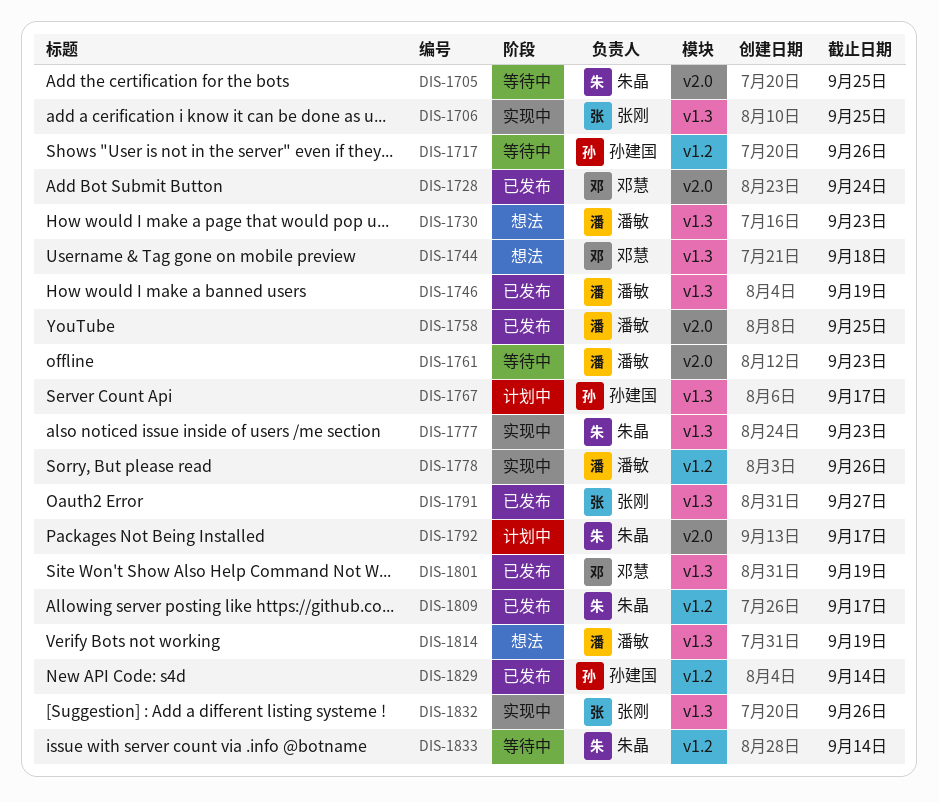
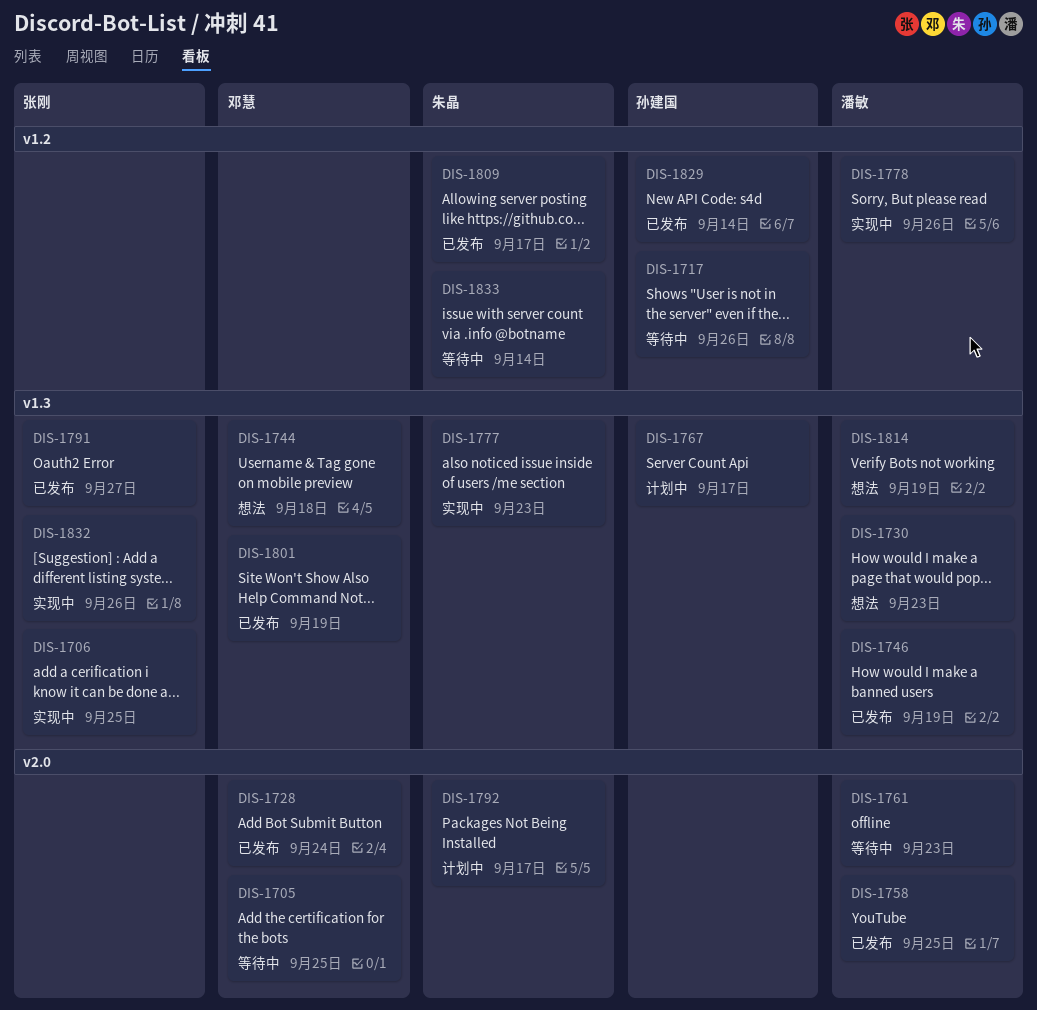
DIS-1705, owner: 朱晶 -> 邓慧

